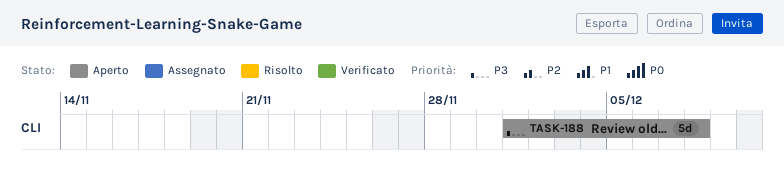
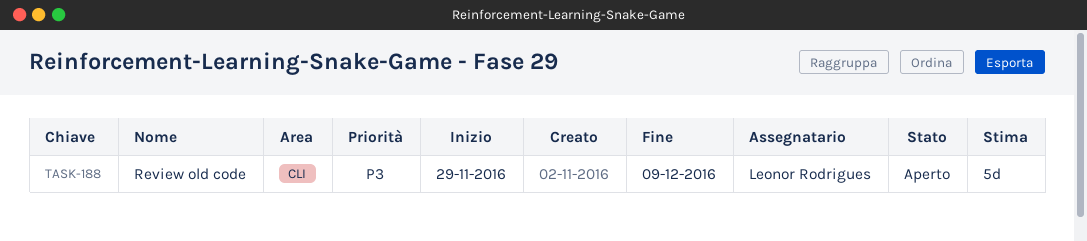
TASK-188, start: Dec 1 -> Nov 29
TASK-188, due: Dec 8 -> Dec 9

